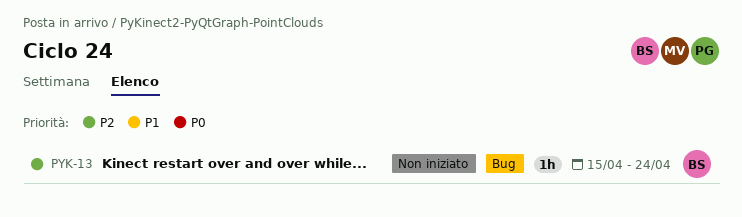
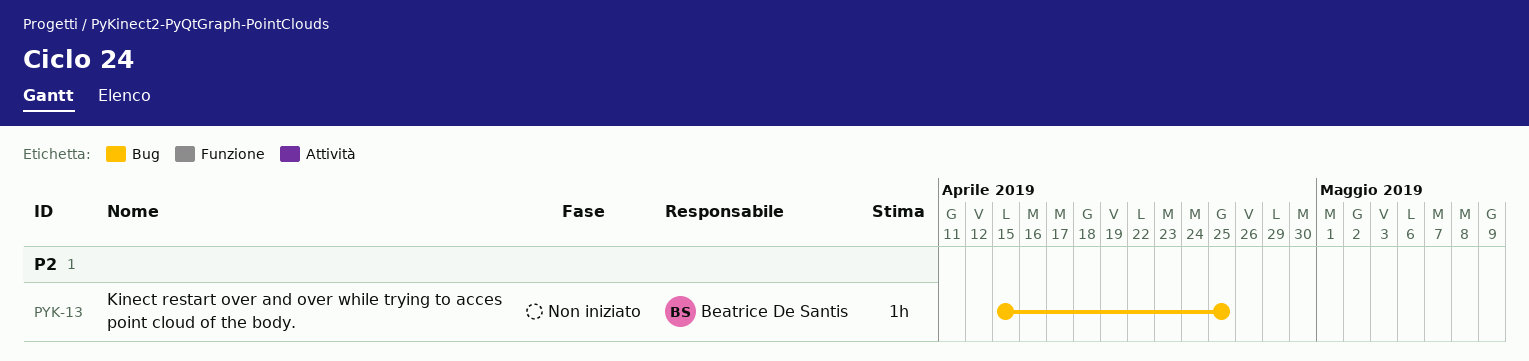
PYK-13, due: Apr 24 -> Apr 25

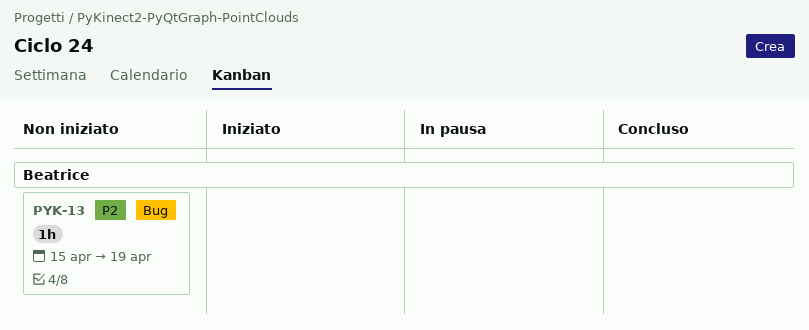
PYK-13, due: Apr 25 -> Apr 19

